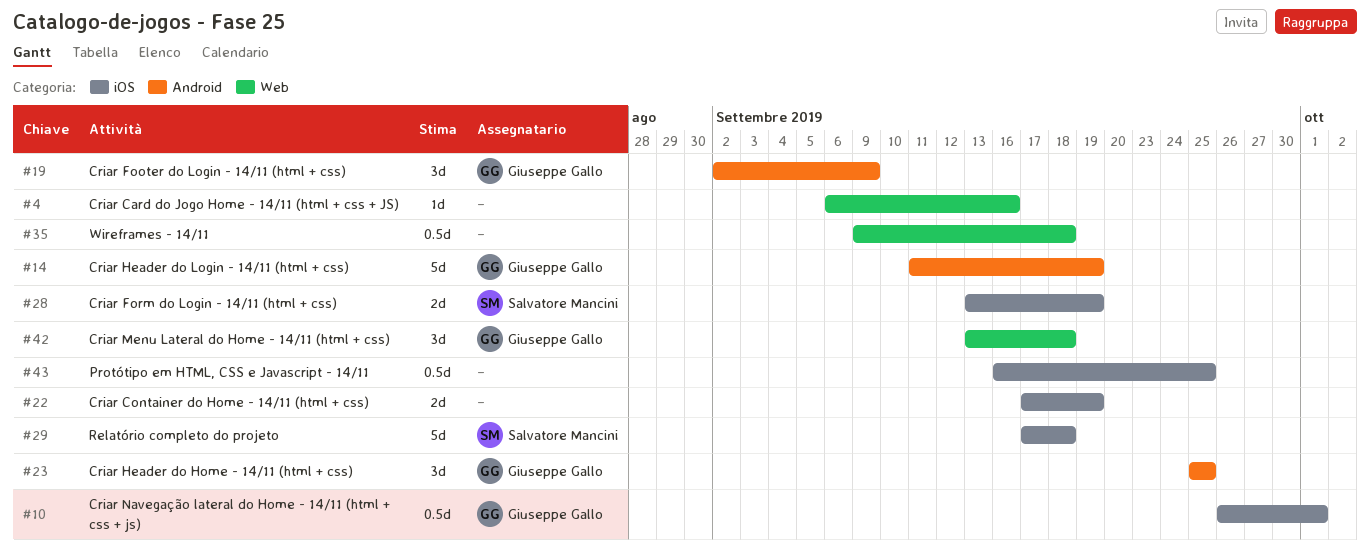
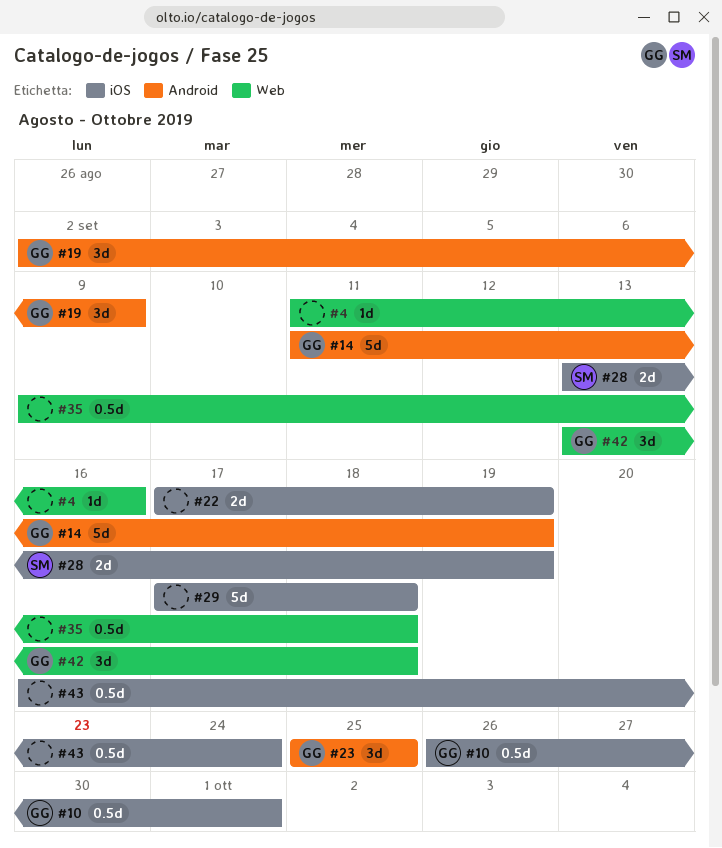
#4, start: Sep 6 -> Sep 11
#29, owner: Salvatore Mancini -> none
#43, due: Sep 25 -> Sep 24

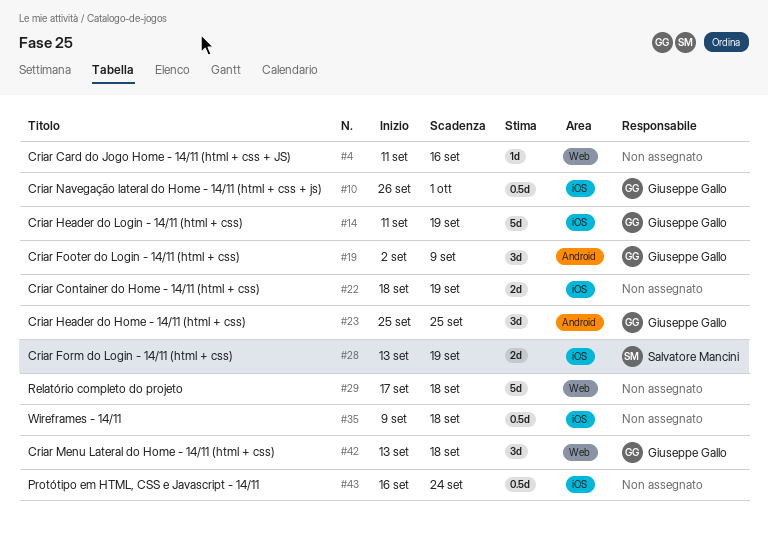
#14, label: Android -> iOS
#22, start: Sep 17 -> Sep 18
#29, label: iOS -> Web
#35, label: Web -> iOS

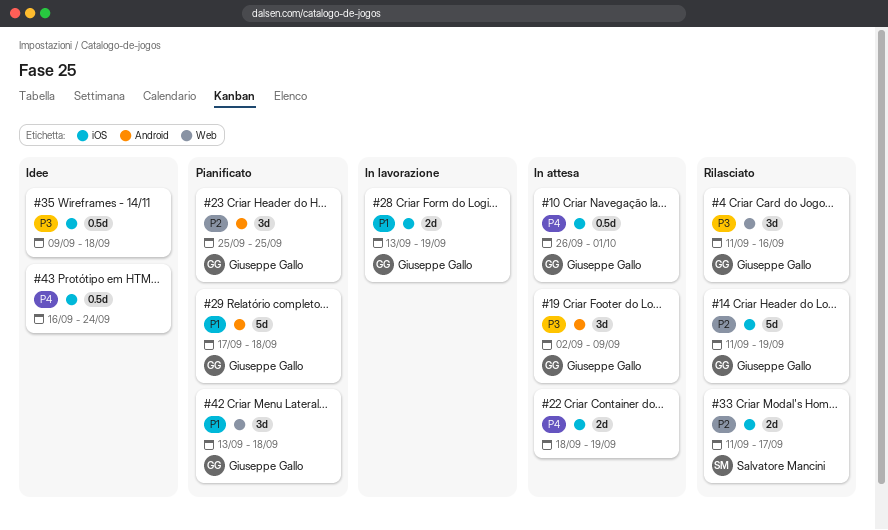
#4, owner: none -> Giuseppe Gallo
#4, estimate: 1d -> 3d
#28, owner: Salvatore Mancini -> Giuseppe Gallo
#29, owner: none -> Giuseppe Gallo
#29, label: Web -> Android
#33: none -> present

